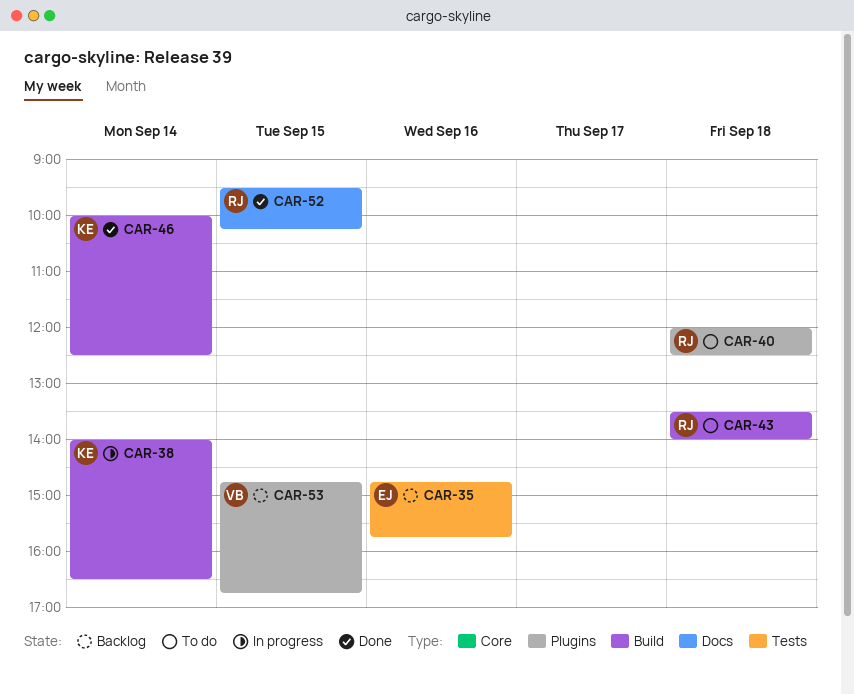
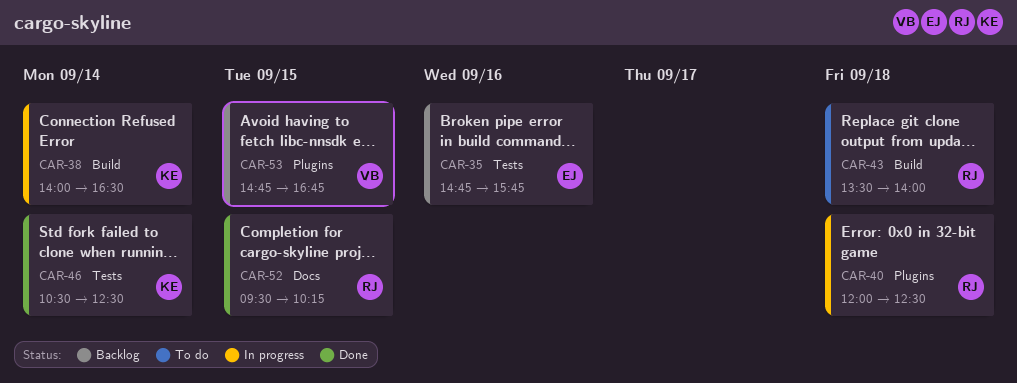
CAR-40, status: To do -> In progress
CAR-46, label: Build -> Tests
CAR-46, begins: 10:00 -> 10:30

